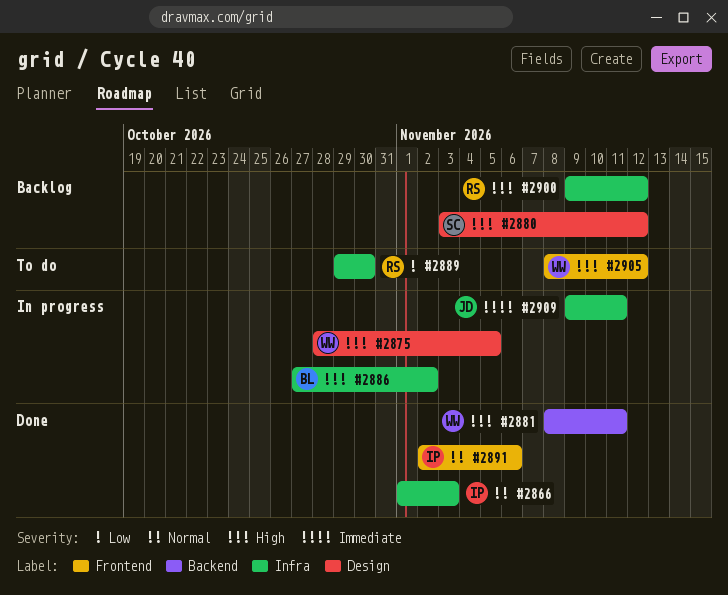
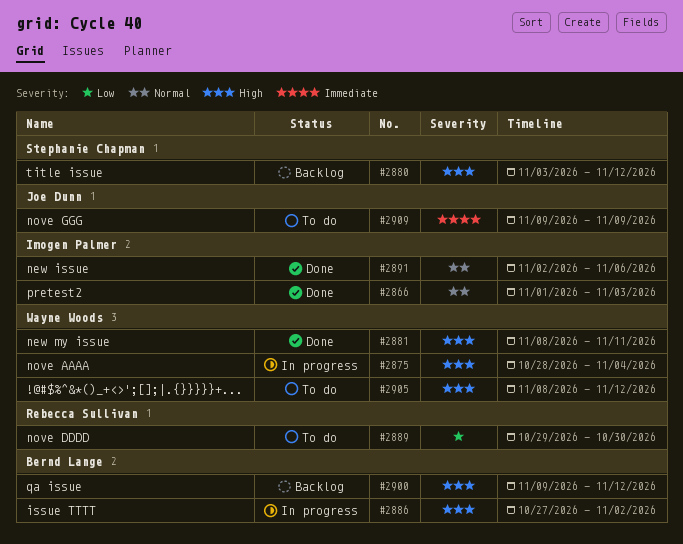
#2875, due: Nov 5 -> Nov 4
#2900, owner: Rebecca Sullivan -> Bernd Lange
#2909, status: In progress -> To do
#2909, due: Nov 11 -> Nov 9

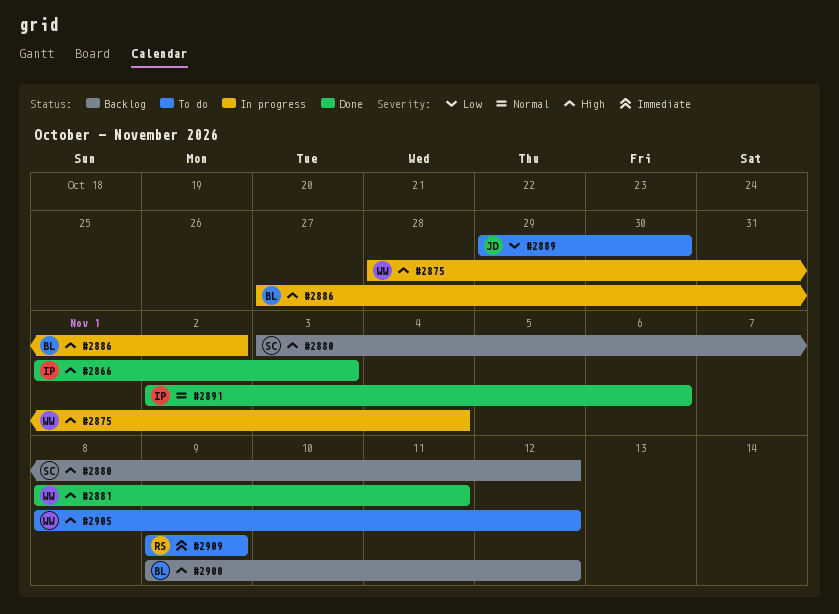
#2866, priority: Normal -> High
#2889, owner: Rebecca Sullivan -> Joe Dunn
#2909, owner: Joe Dunn -> Rebecca Sullivan

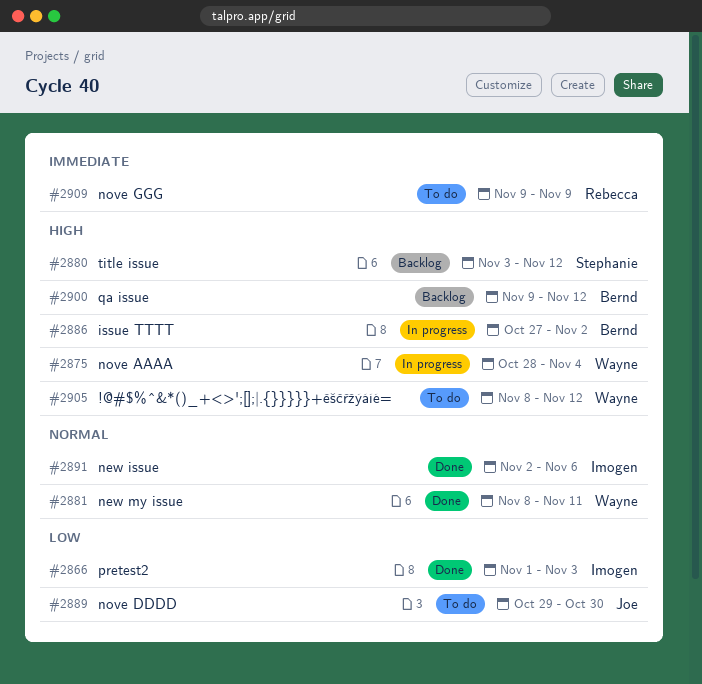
#2866, priority: High -> Low
#2881, priority: High -> Normal

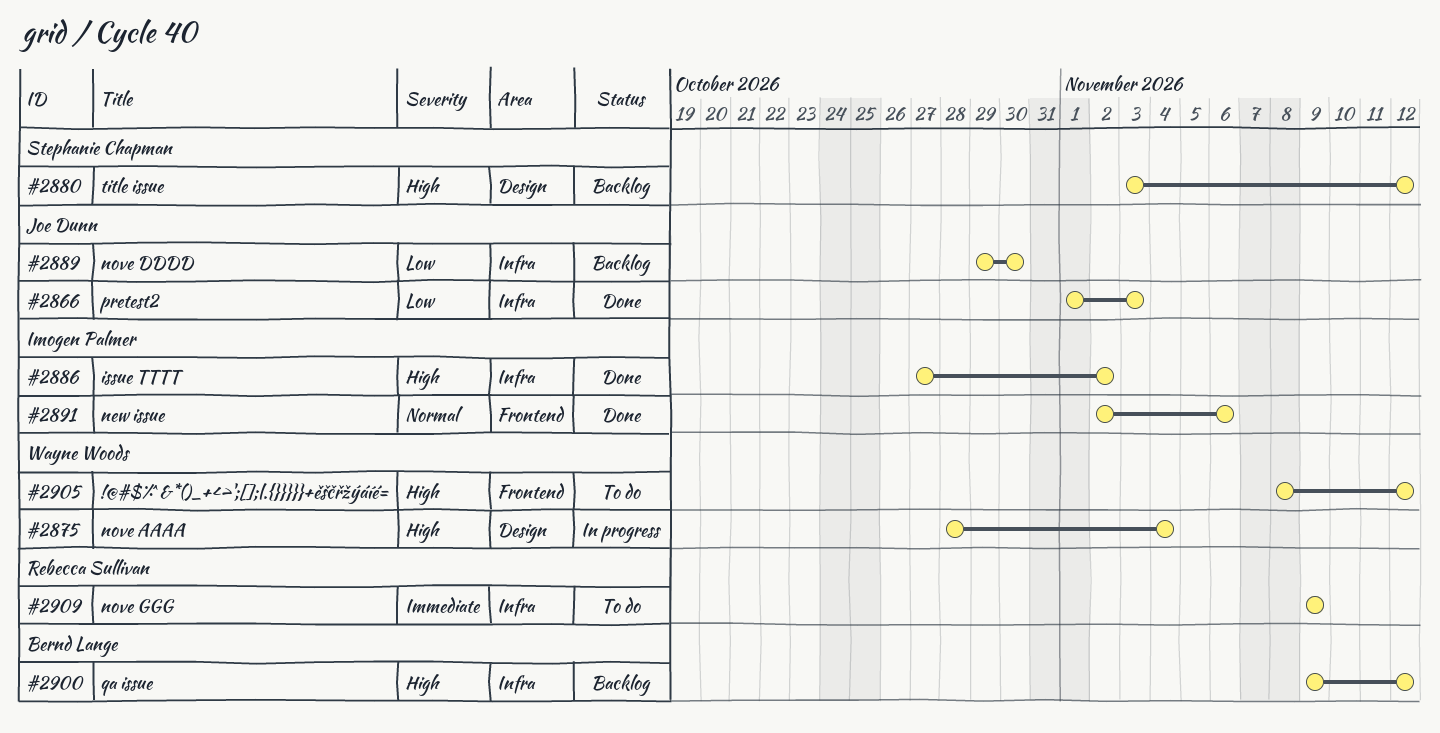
#2866, owner: Imogen Palmer -> Joe Dunn
#2881: present -> none
#2886, status: In progress -> Done
#2886, owner: Bernd Lange -> Imogen Palmer
#2889, status: To do -> Backlog

